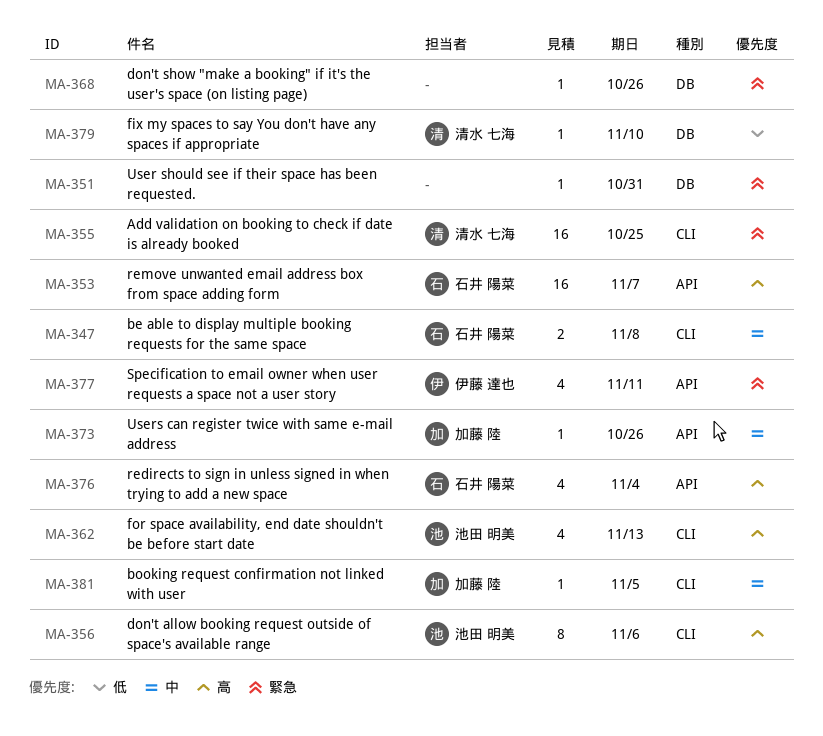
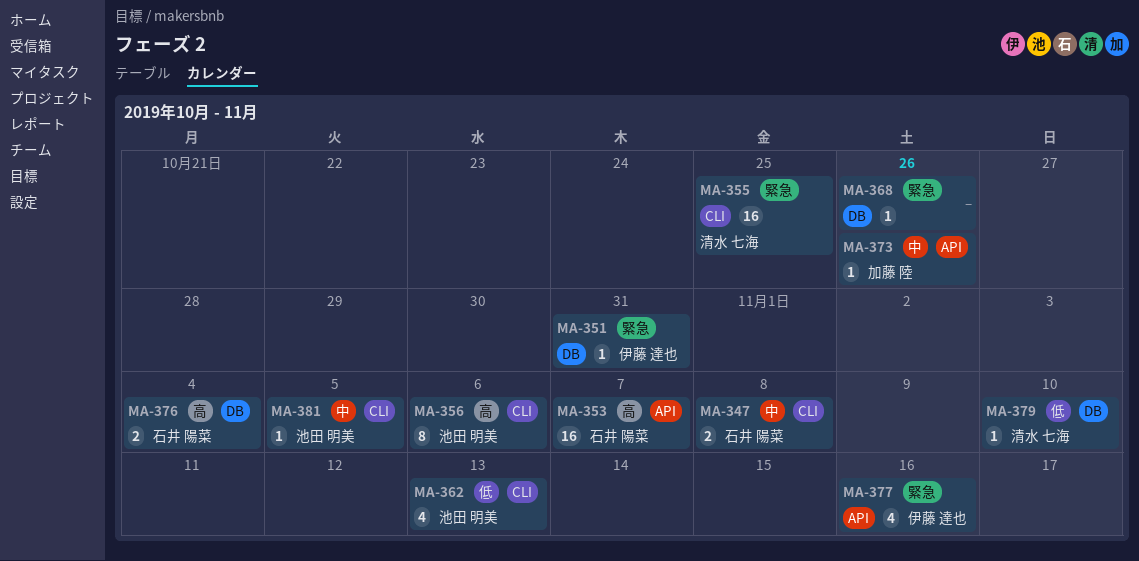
MA-351, owner: none -> 伊藤 達也
MA-362, priority: 高 -> 低
MA-376, label: API -> DB
MA-376, estimate: 4 -> 2
MA-377, due: Nov 11 -> Nov 16
MA-381, owner: 加藤 陸 -> 池田 明美

